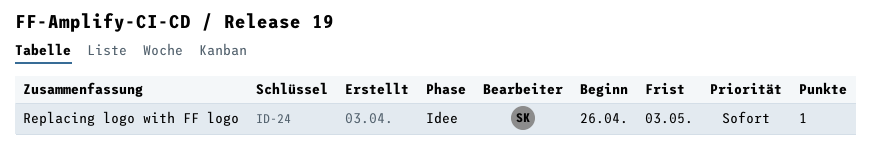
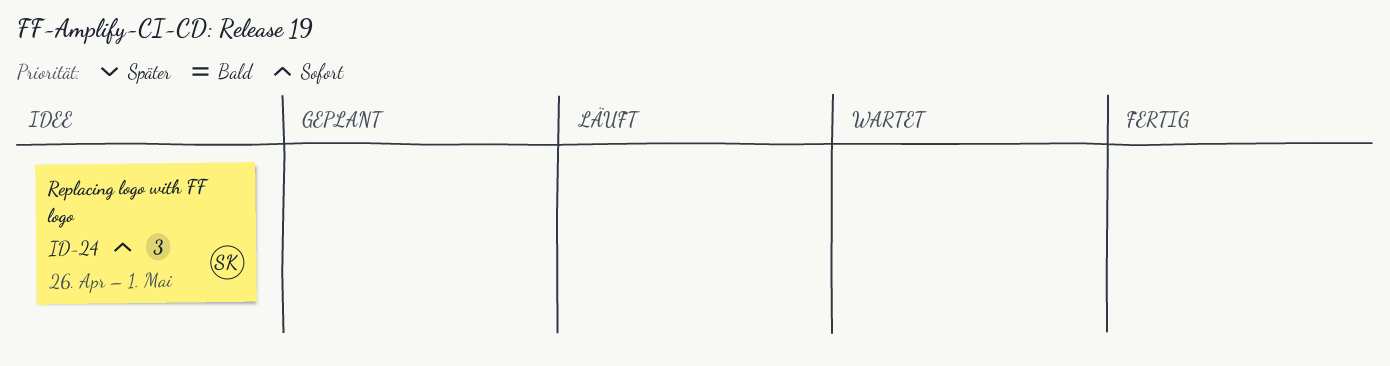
ID-24, estimate: 1 -> 3
ID-24, due: May 3 -> May 1

